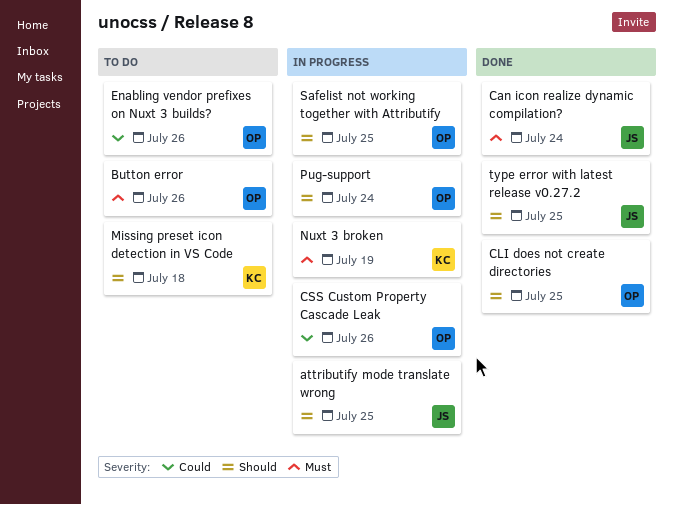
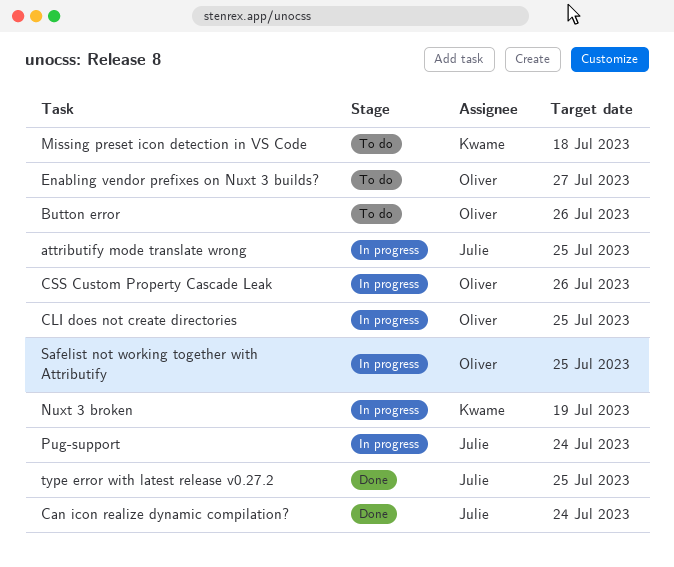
CLI does not create directories, status: Done -> In progress
Enabling vendor prefixes on Nuxt 3 builds?, due: Jul 26 -> Jul 27
Pug-support, owner: Oliver -> Julie

